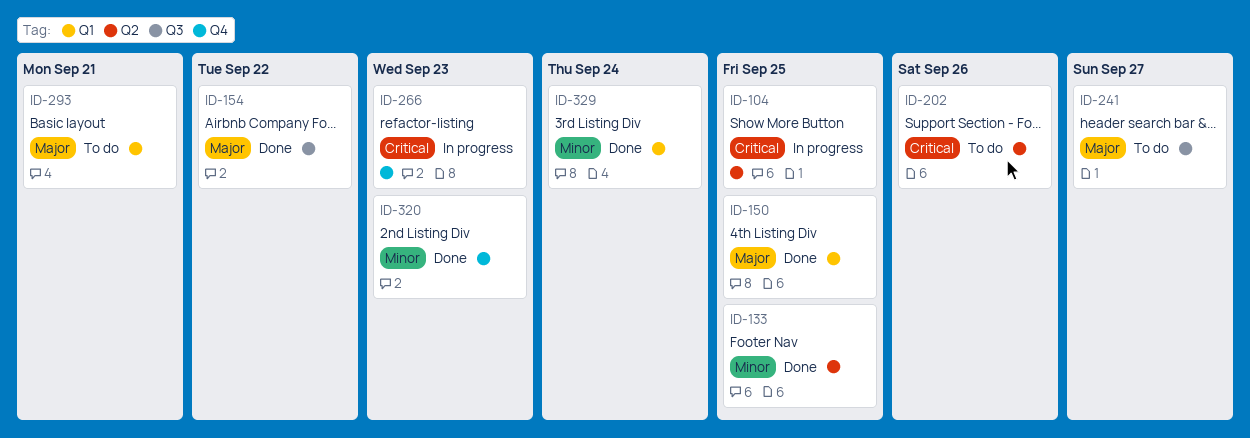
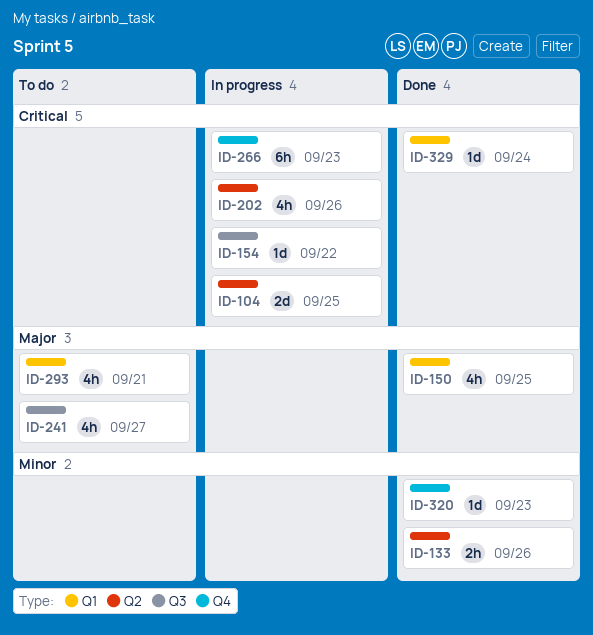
ID-133, due: Sep 25 -> Sep 26
ID-154, status: Done -> In progress
ID-154, priority: Major -> Critical
ID-202, status: To do -> In progress
ID-329, priority: Minor -> Critical

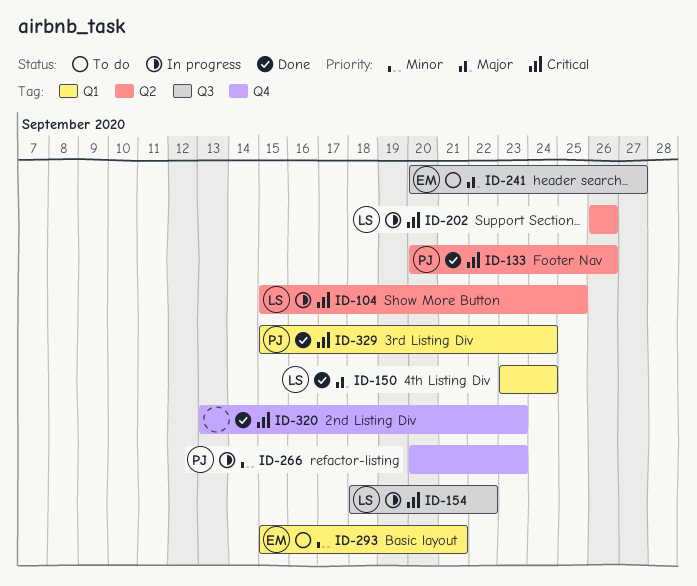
ID-133, priority: Minor -> Critical
ID-150, due: Sep 25 -> Sep 24
ID-266, priority: Critical -> Minor
ID-293, priority: Major -> Minor
ID-320, priority: Minor -> Critical

